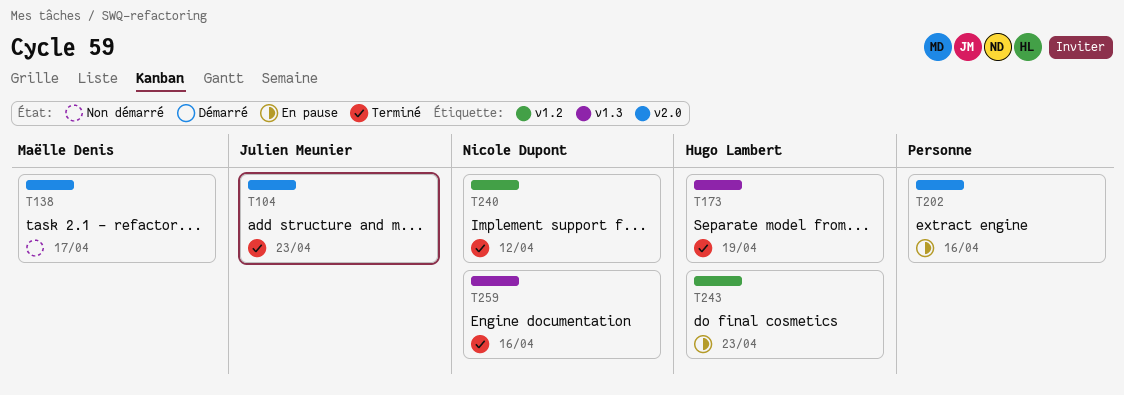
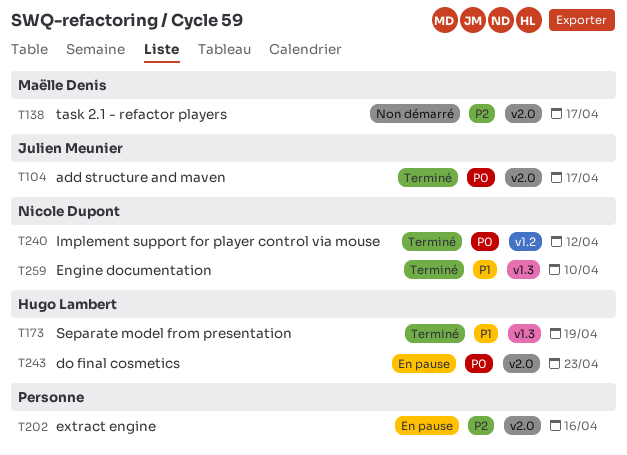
T104, due: Apr 23 -> Apr 17
T243, label: v1.2 -> v2.0
T259, due: Apr 16 -> Apr 10

